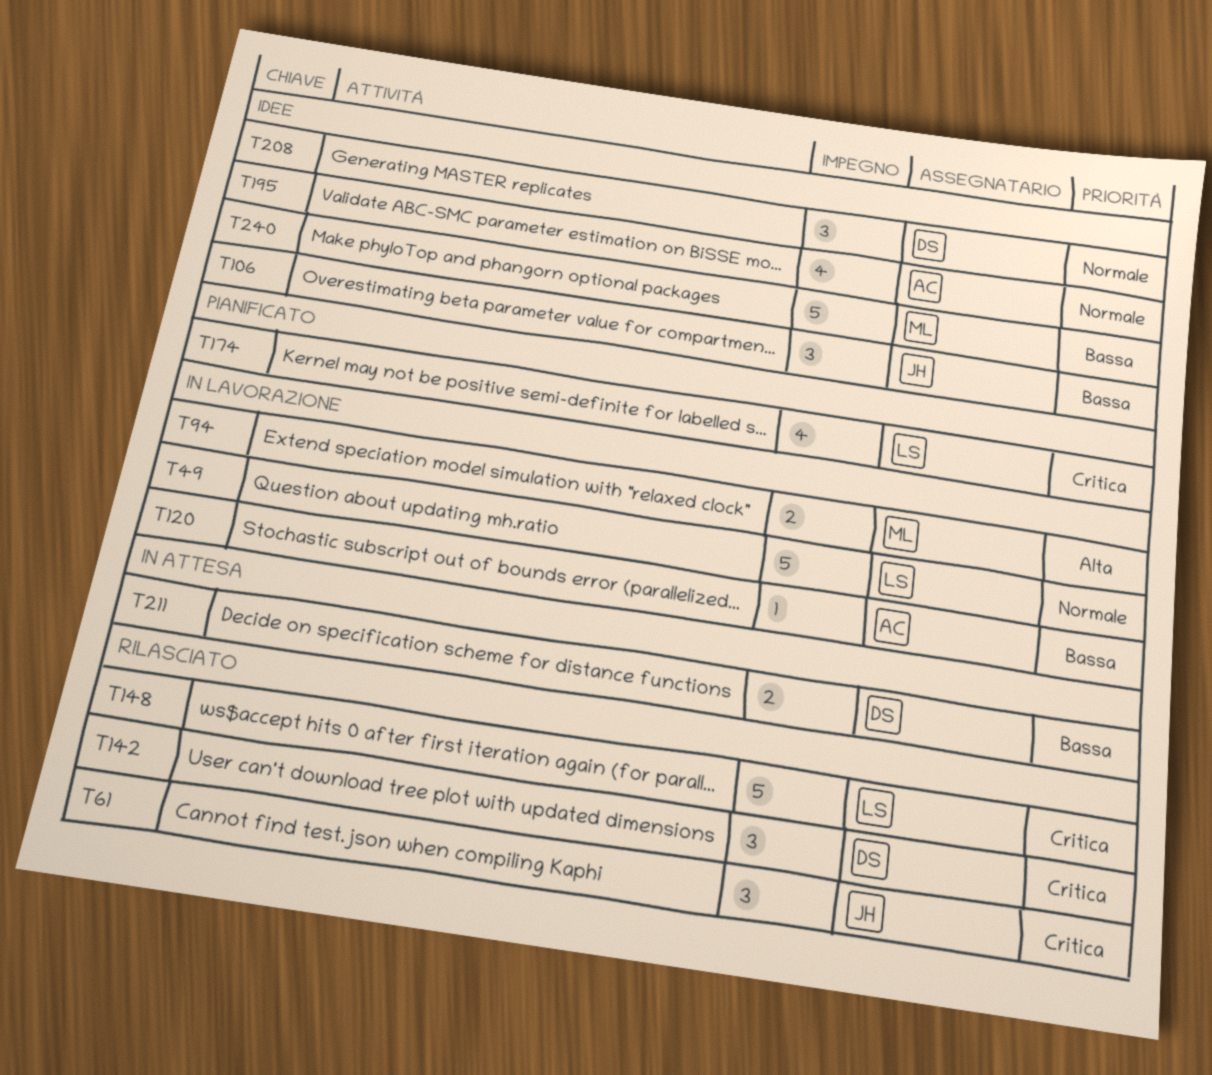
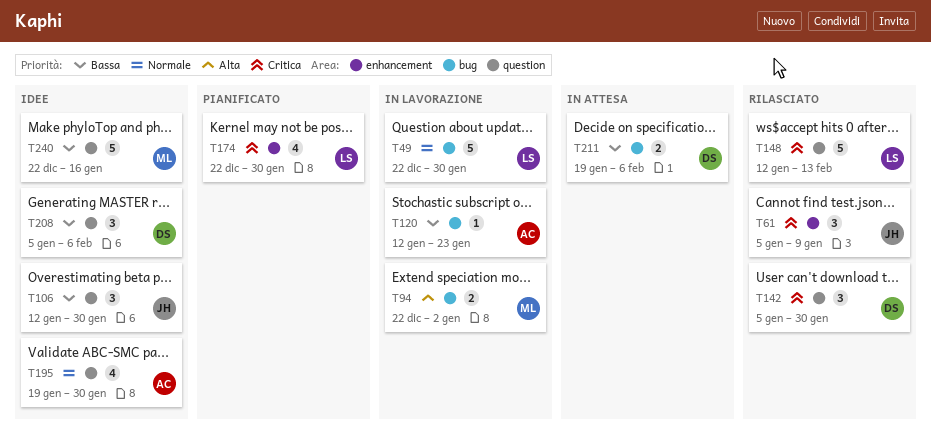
T208, priority: Normale -> Bassa

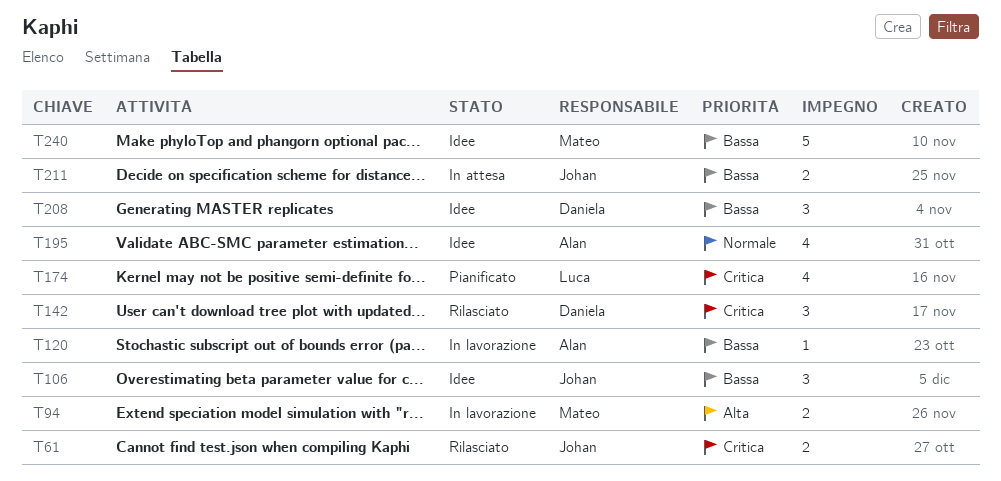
T49: present -> none
T61, estimate: 3 -> 2
T148: present -> none
T211, owner: Daniela -> Johan

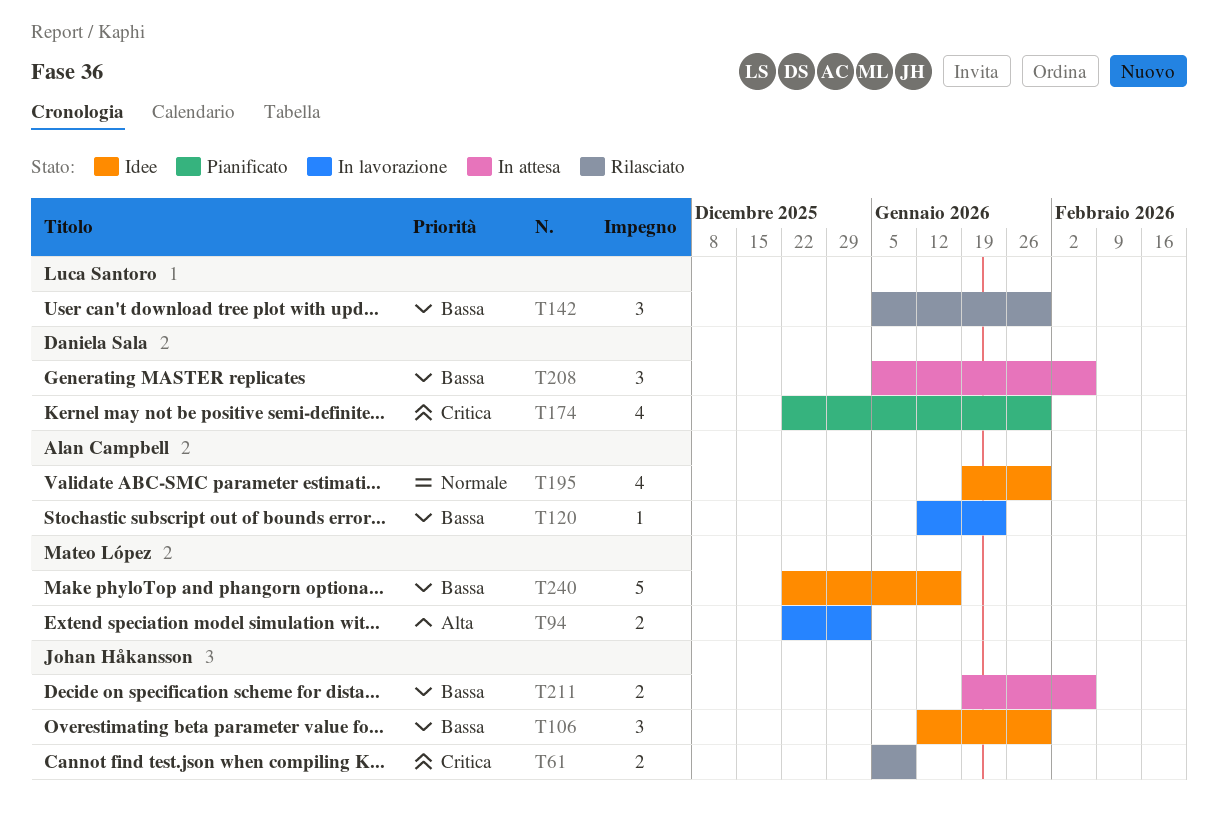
T142, owner: Daniela Sala -> Luca Santoro
T142, priority: Critica -> Bassa
T174, owner: Luca Santoro -> Daniela Sala
T208, status: Idee -> In attesa

